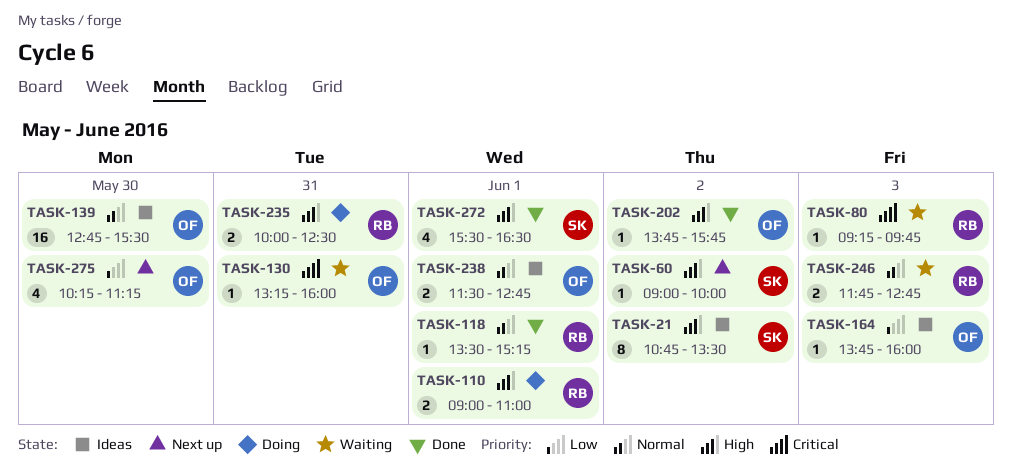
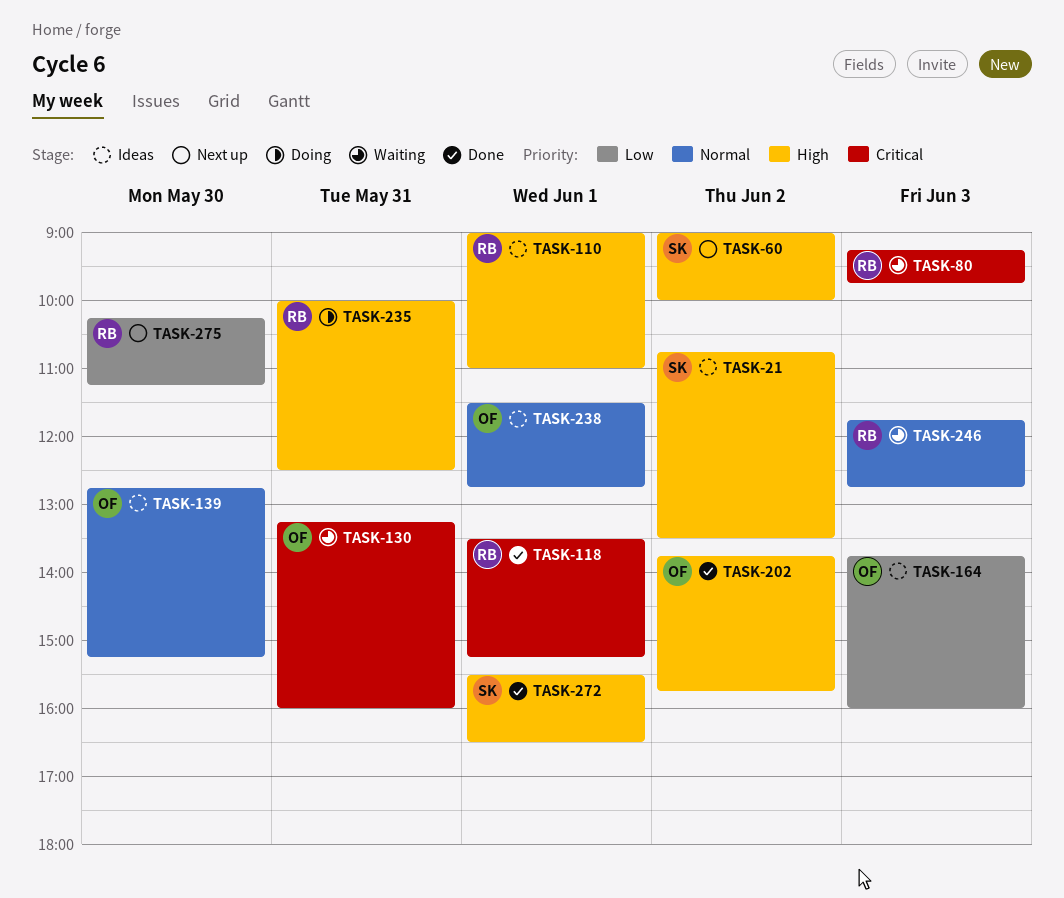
TASK-110, status: Doing -> Ideas
TASK-118, priority: Normal -> Critical
TASK-139, ends: 15:30 -> 15:15
TASK-275, owner: OF -> RB

